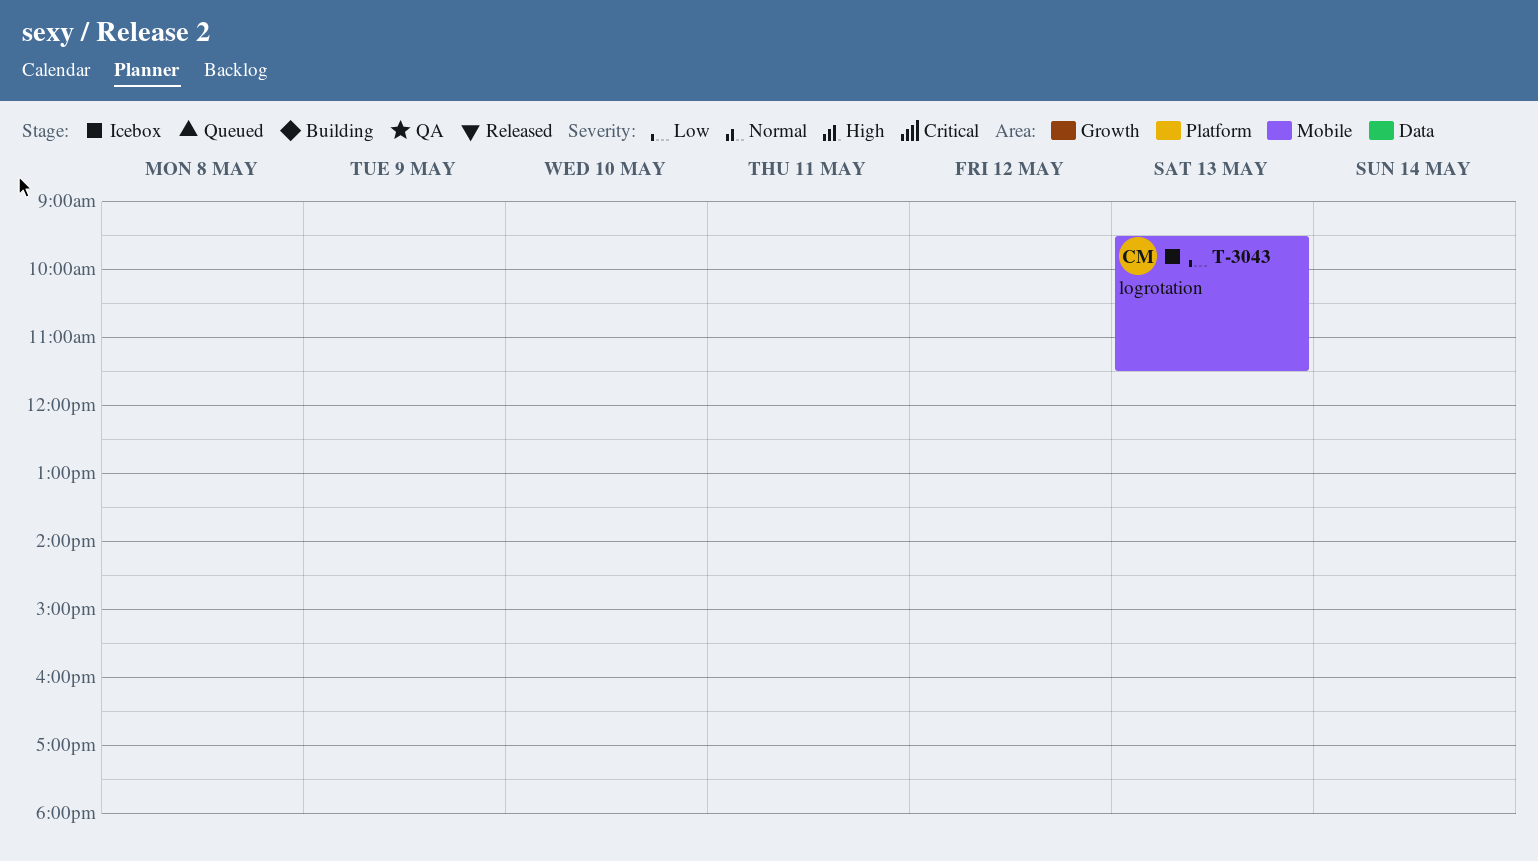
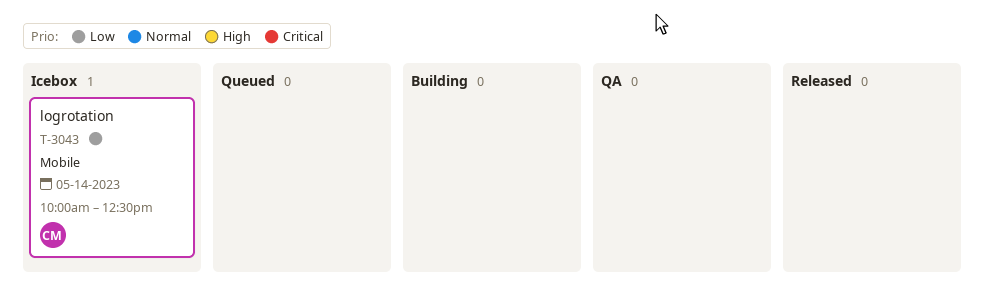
T-3043, day: May 13 -> May 14
T-3043, begins: 09:30 -> 10:00
T-3043, ends: 11:30 -> 12:30

